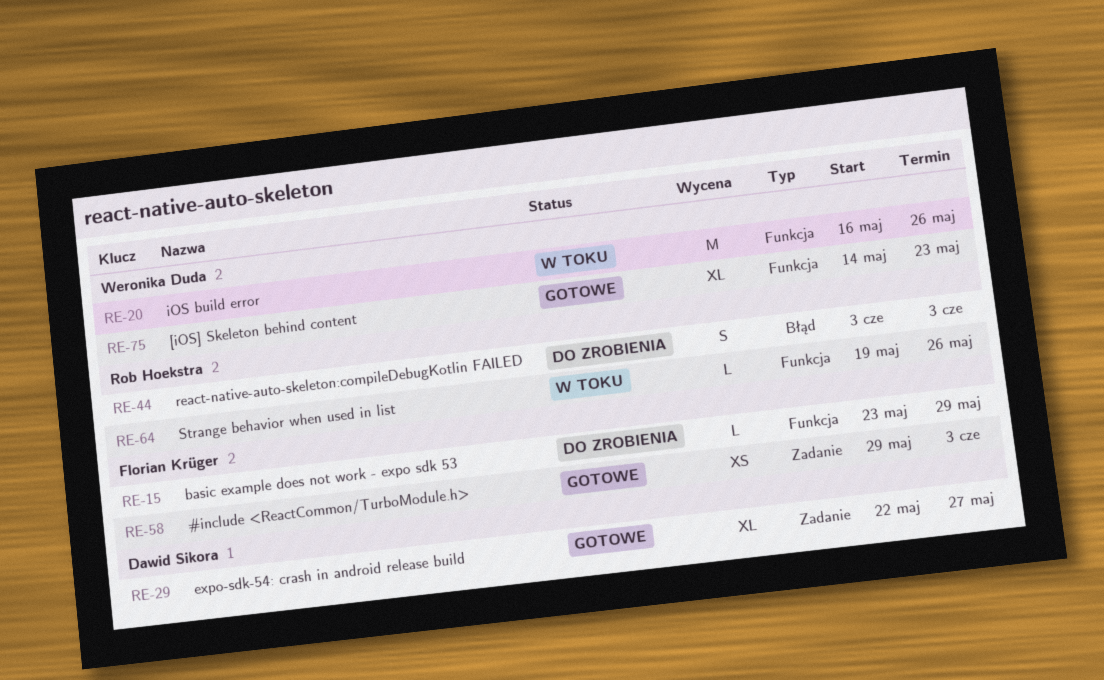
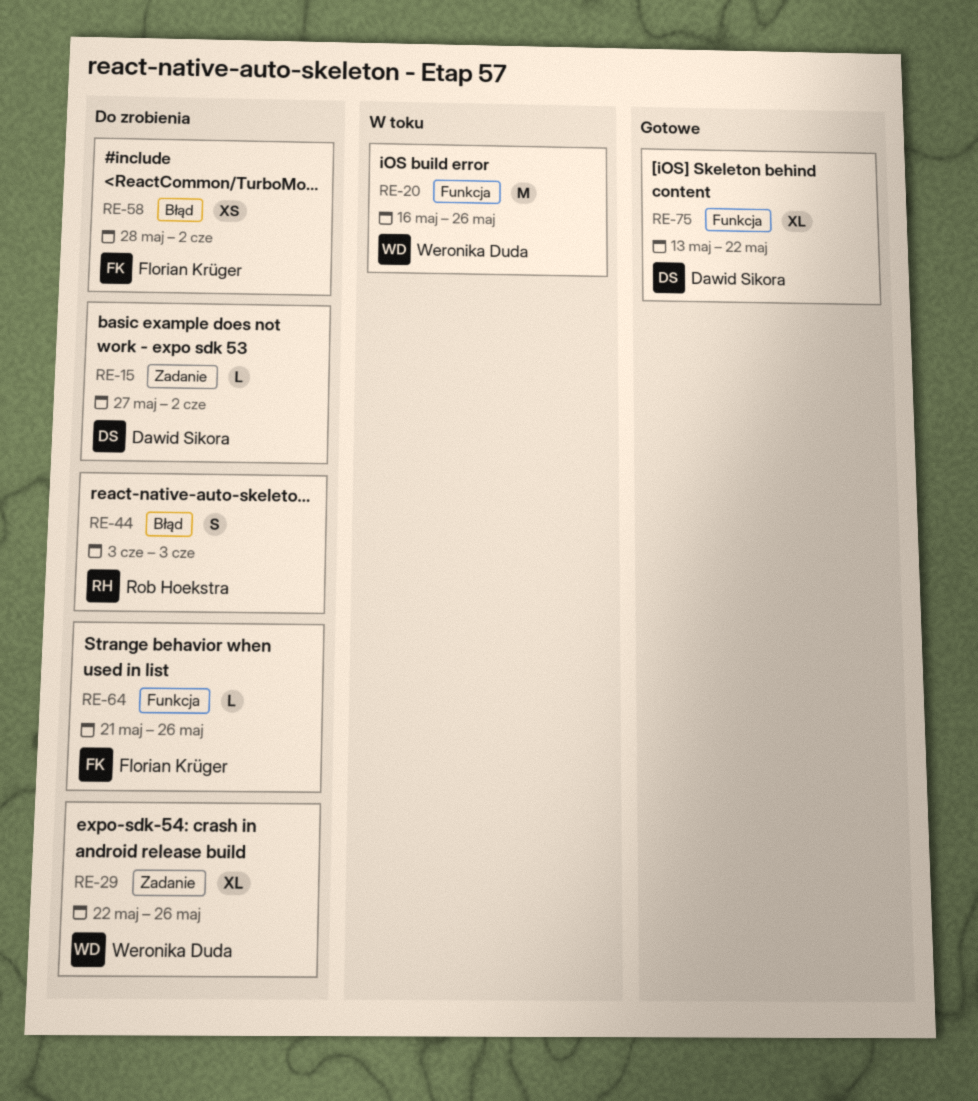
RE-15, owner: Florian Krüger -> Dawid Sikora
RE-15, label: Funkcja -> Zadanie
RE-15, start: May 23 -> May 27
RE-15, due: May 29 -> Jun 2
RE-29, status: Gotowe -> Do zrobienia
RE-29, owner: Dawid Sikora -> Weronika Duda
RE-29, due: May 27 -> May 26
RE-58, status: Gotowe -> Do zrobienia
RE-58, label: Zadanie -> Błąd
RE-58, start: May 29 -> May 28
RE-58, due: Jun 3 -> Jun 2
RE-64, status: W toku -> Do zrobienia
RE-64, owner: Rob Hoekstra -> Florian Krüger
RE-64, start: May 19 -> May 21
RE-75, owner: Weronika Duda -> Dawid Sikora
RE-75, start: May 14 -> May 13
RE-75, due: May 23 -> May 22

